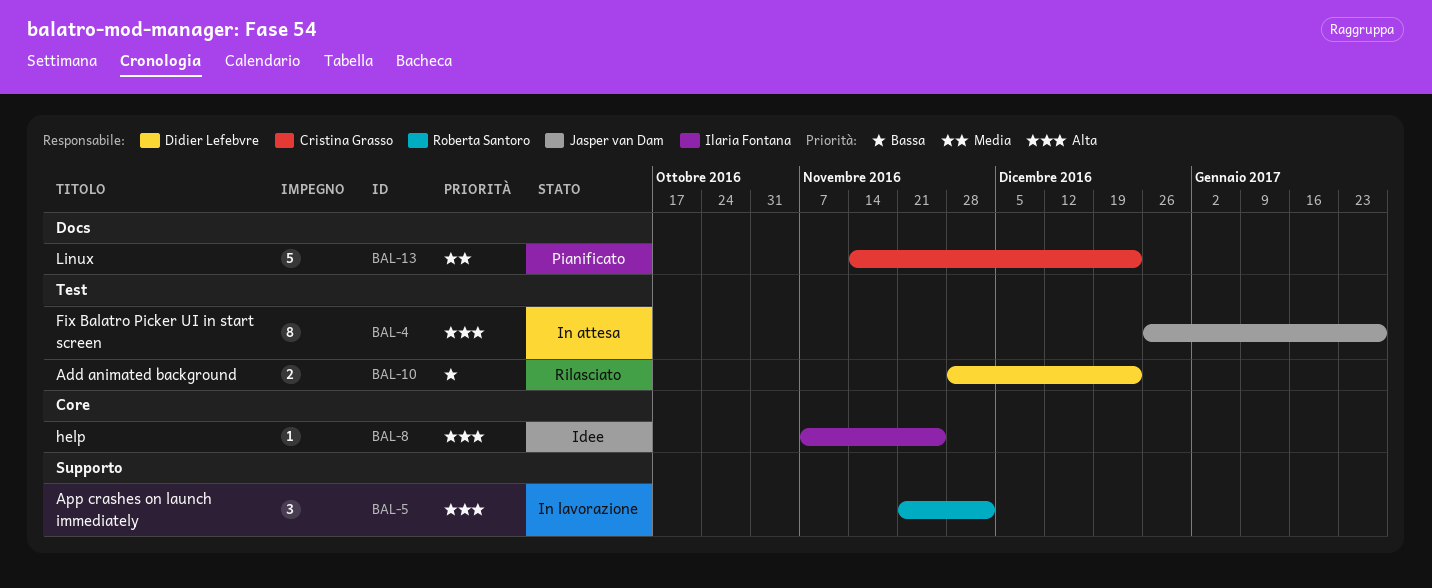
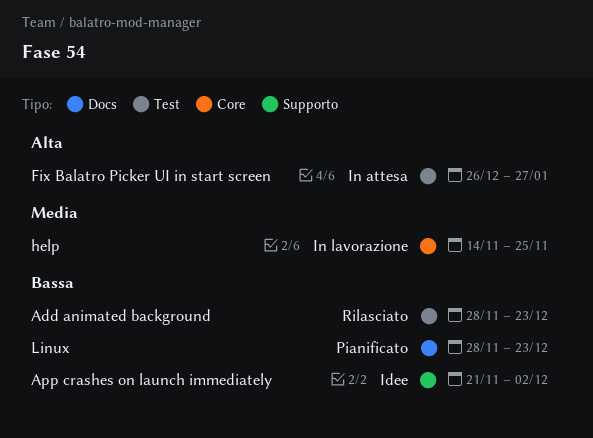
App crashes on launch immediately, status: In lavorazione -> Idee
App crashes on launch immediately, priority: Alta -> Bassa
help, status: Idee -> In lavorazione
help, priority: Alta -> Media
help, start: Nov 7 -> Nov 14
Linux, priority: Media -> Bassa
Linux, start: Nov 14 -> Nov 28

